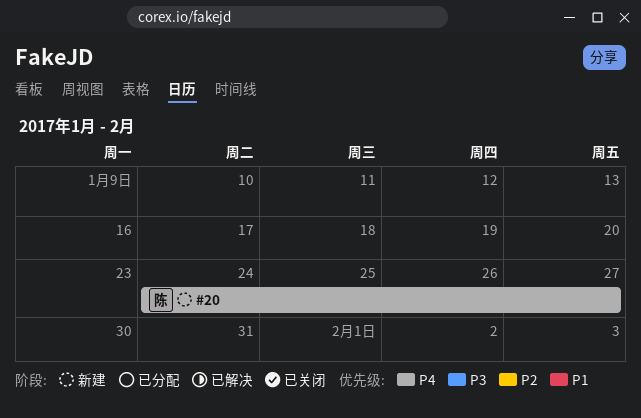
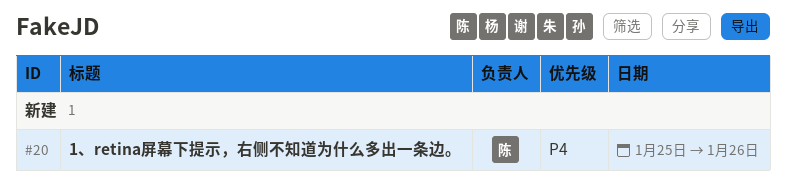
#20, start: Jan 24 -> Jan 25
#20, due: Jan 27 -> Jan 26

